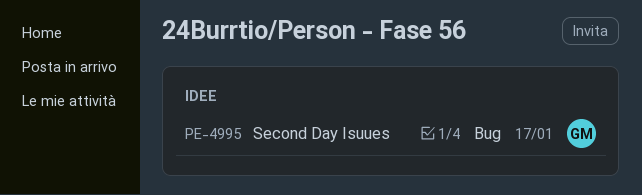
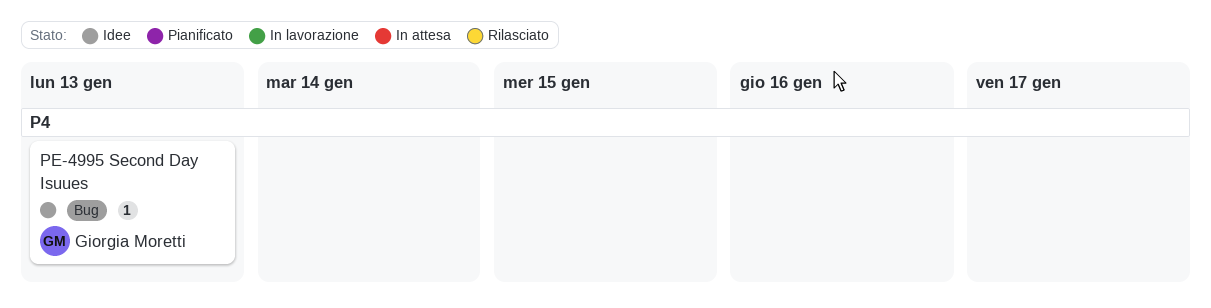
PE-4995, due: Jan 17 -> Jan 13

